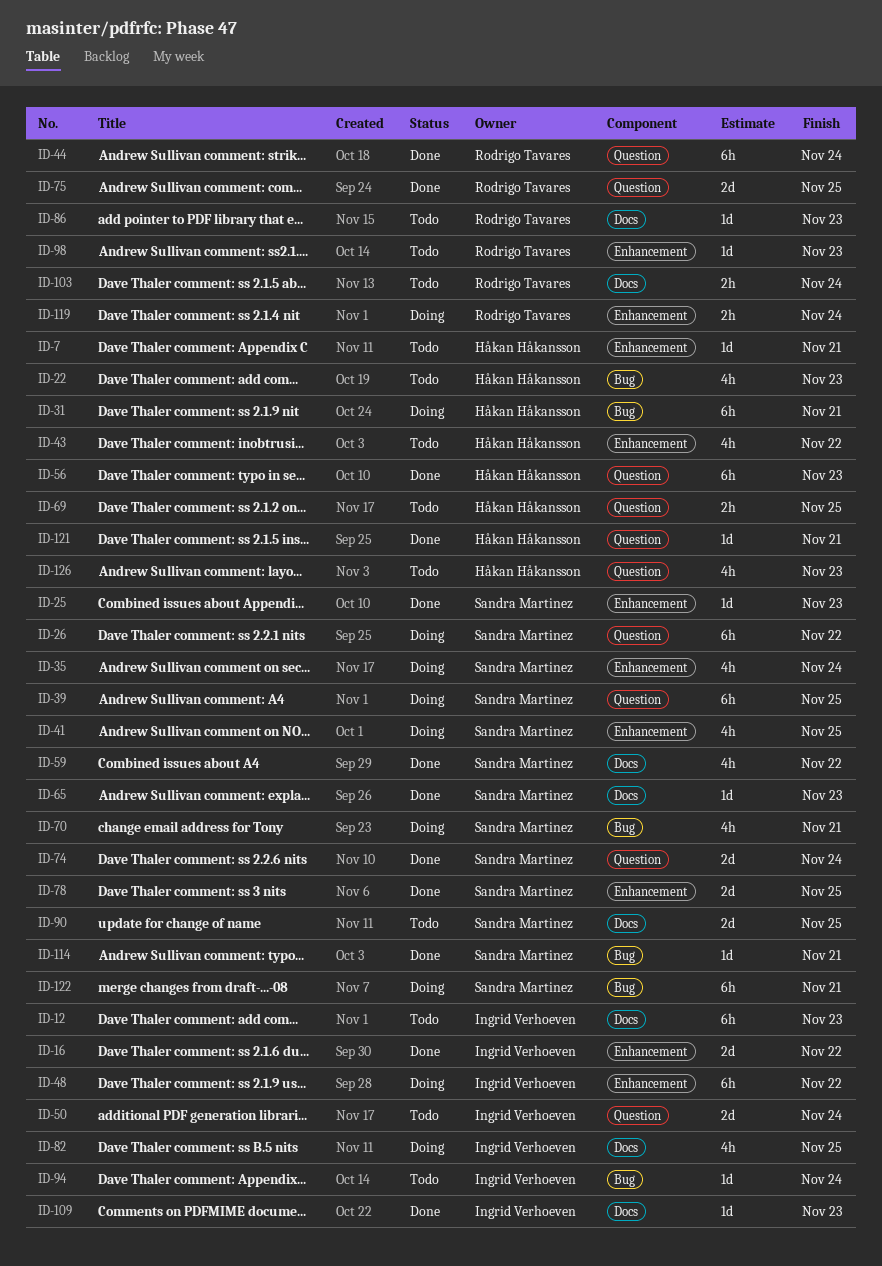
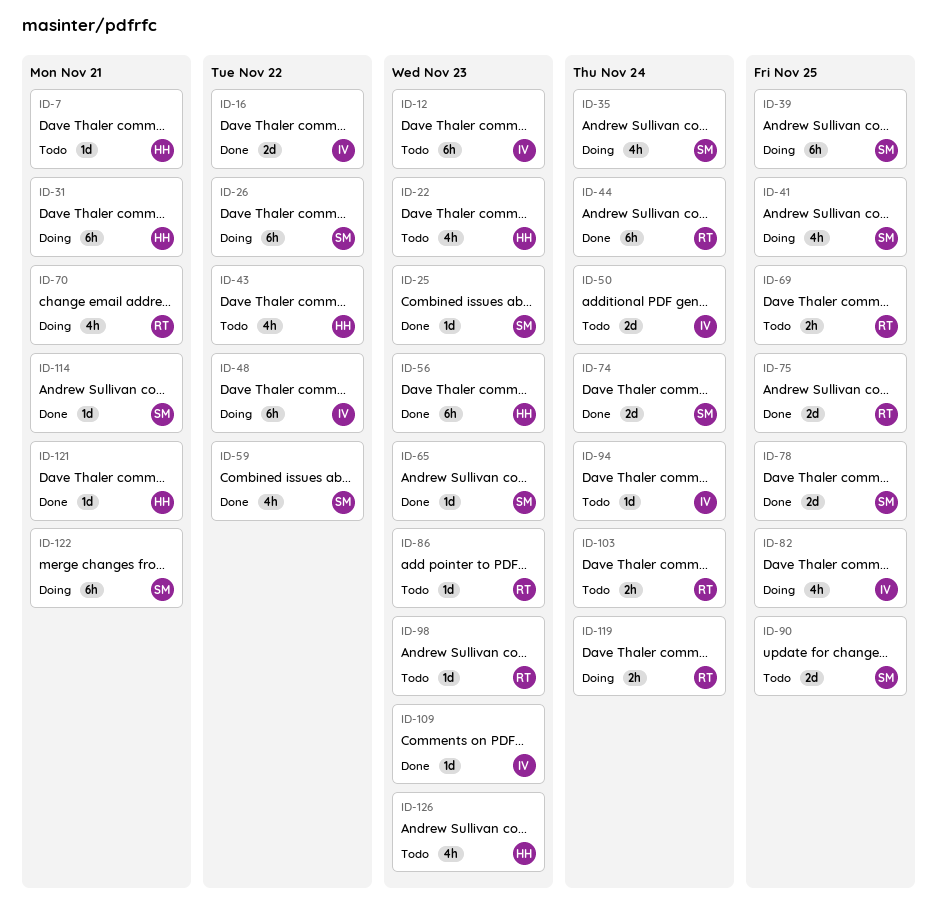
ID-69, owner: Håkan Håkansson -> Rodrigo Tavares
ID-70, owner: Sandra Martinez -> Rodrigo Tavares

